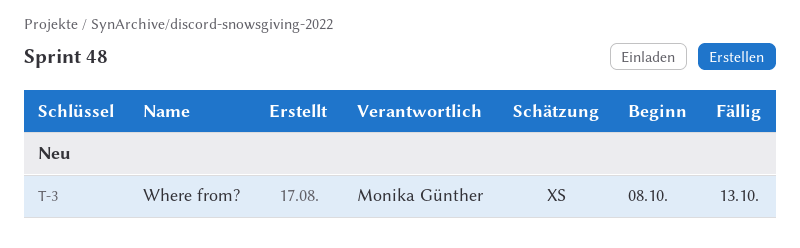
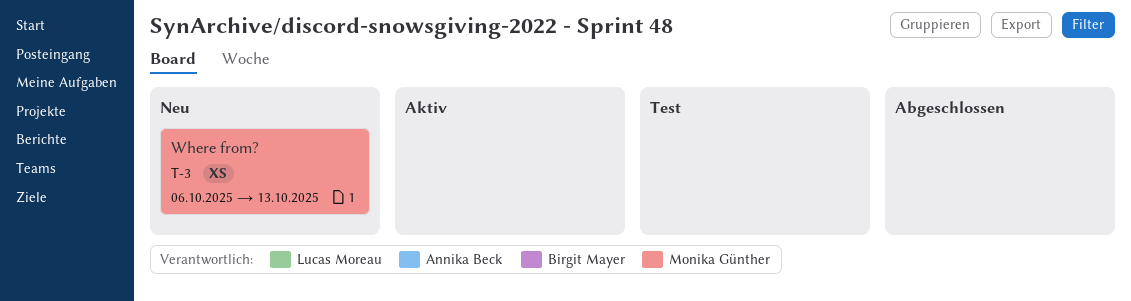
T-3, start: Oct 8 -> Oct 6

